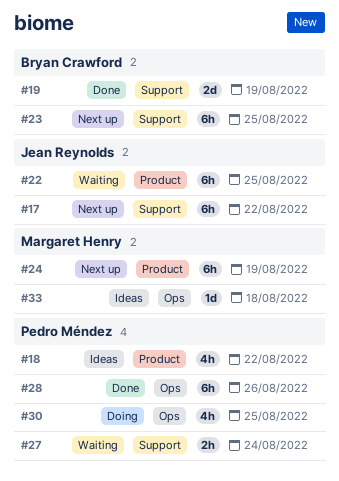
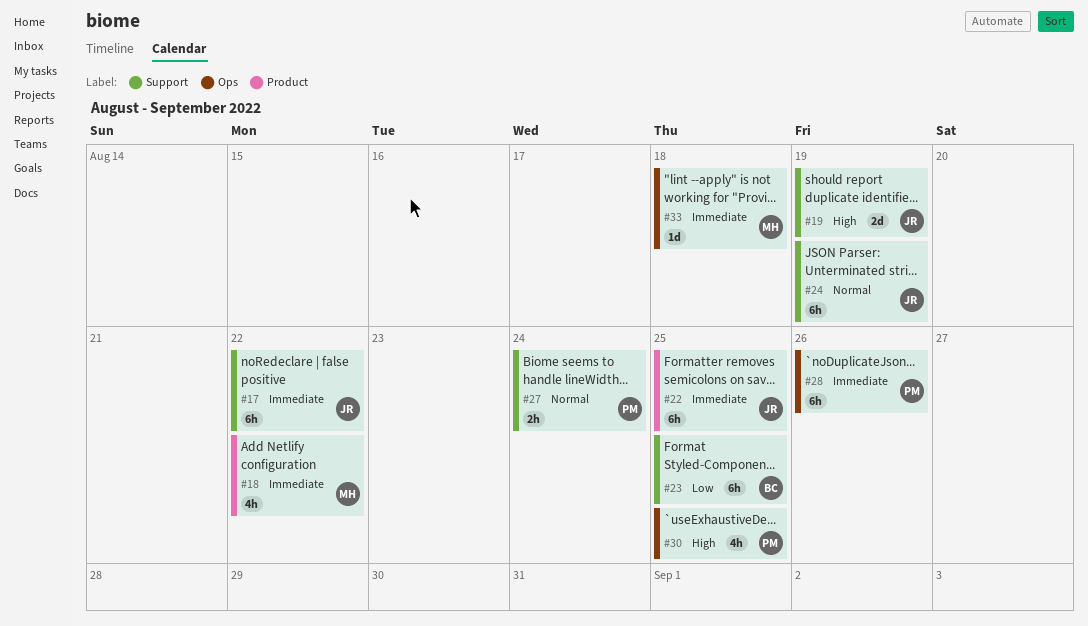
#18, owner: Pedro Méndez -> Margaret Henry
#19, owner: Bryan Crawford -> Jean Reynolds
#24, owner: Margaret Henry -> Jean Reynolds
#24, label: Product -> Support

